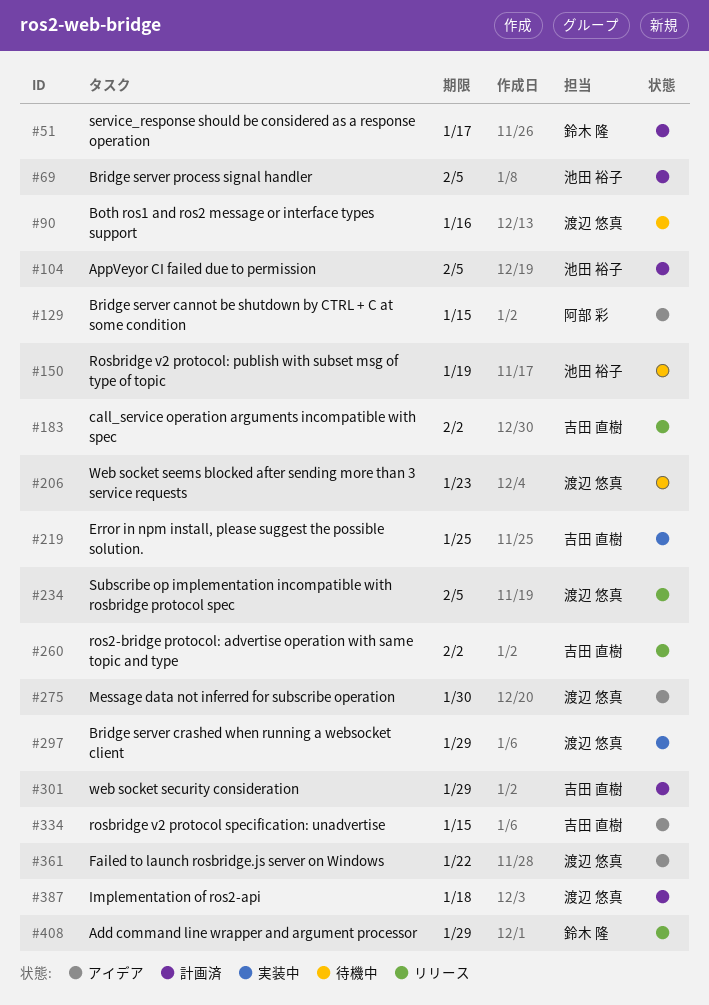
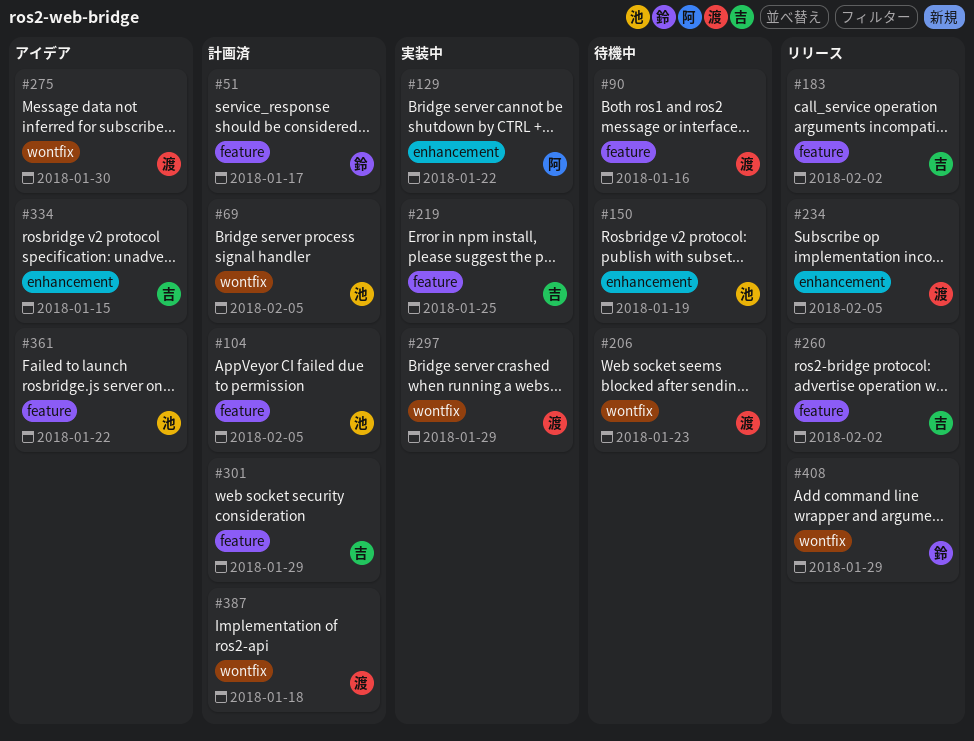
#129, status: アイデア -> 実装中
#129, due: Jan 15 -> Jan 22
#361, owner: 渡辺 悠真 -> 池田 裕子

